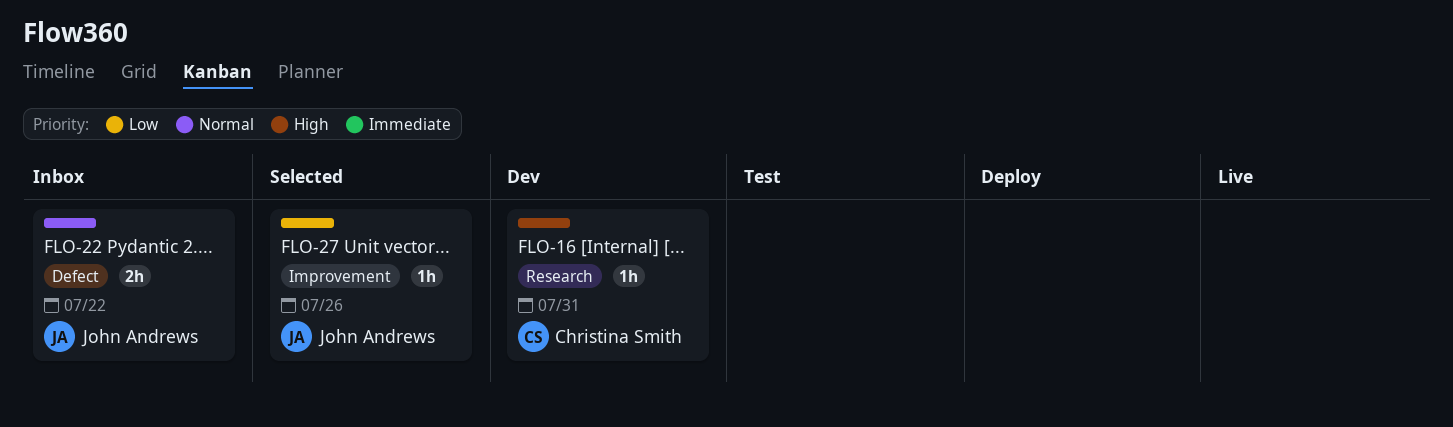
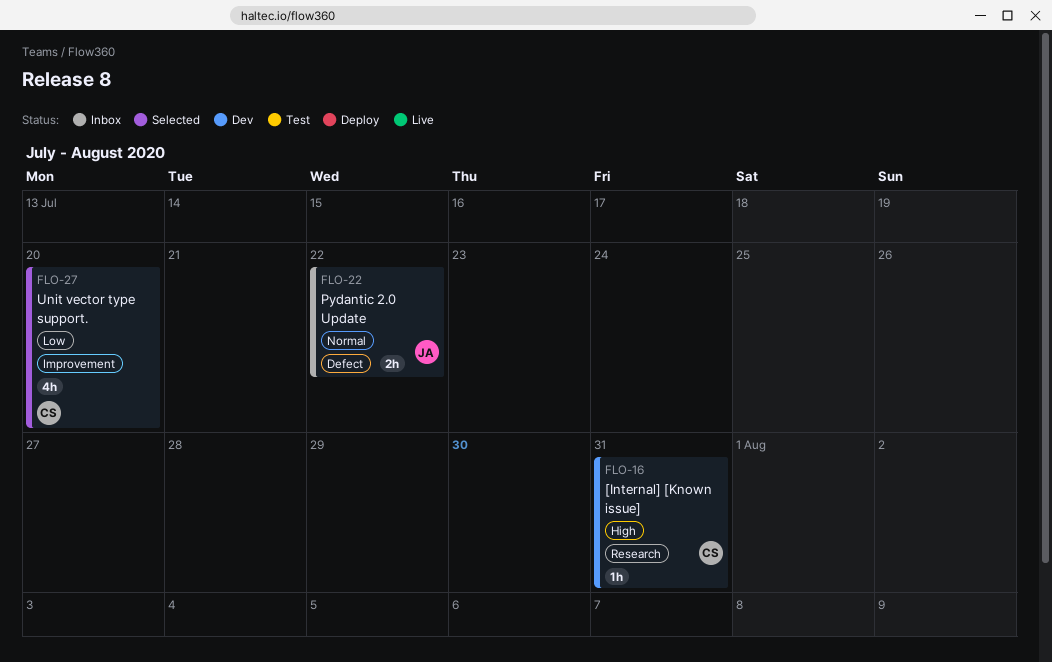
FLO-27, owner: John Andrews -> Christina Smith
FLO-27, estimate: 1h -> 4h
FLO-27, due: Jul 26 -> Jul 20

